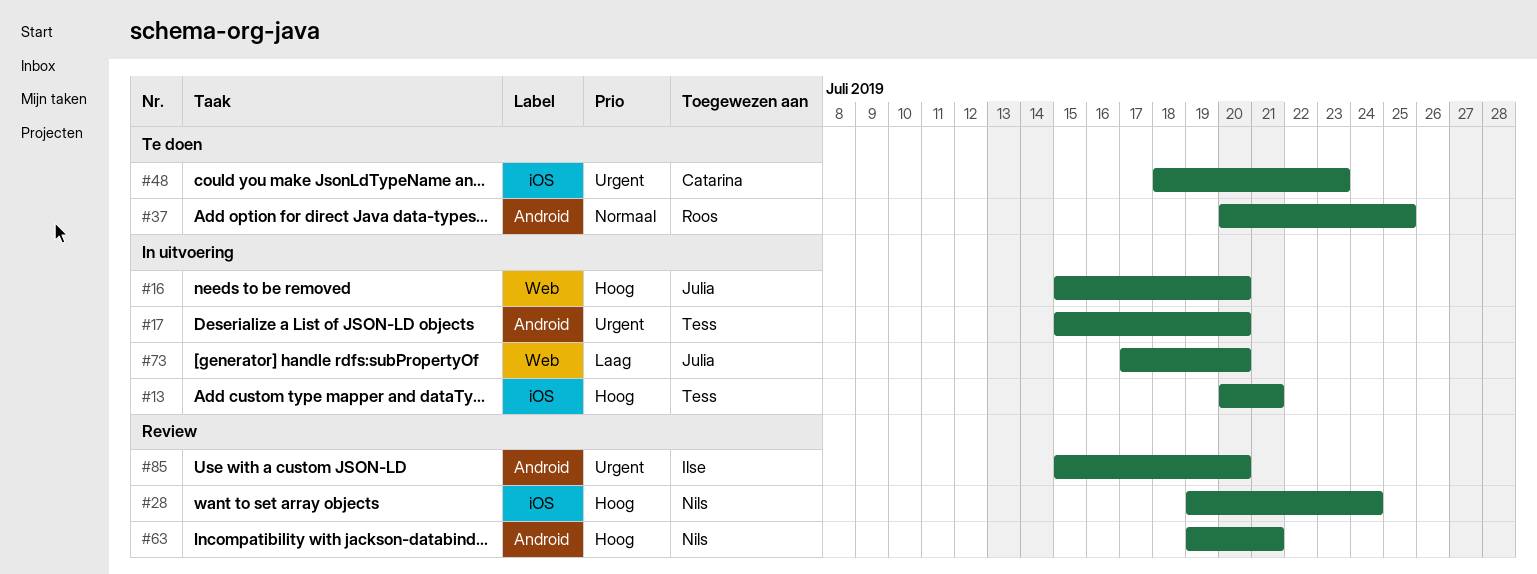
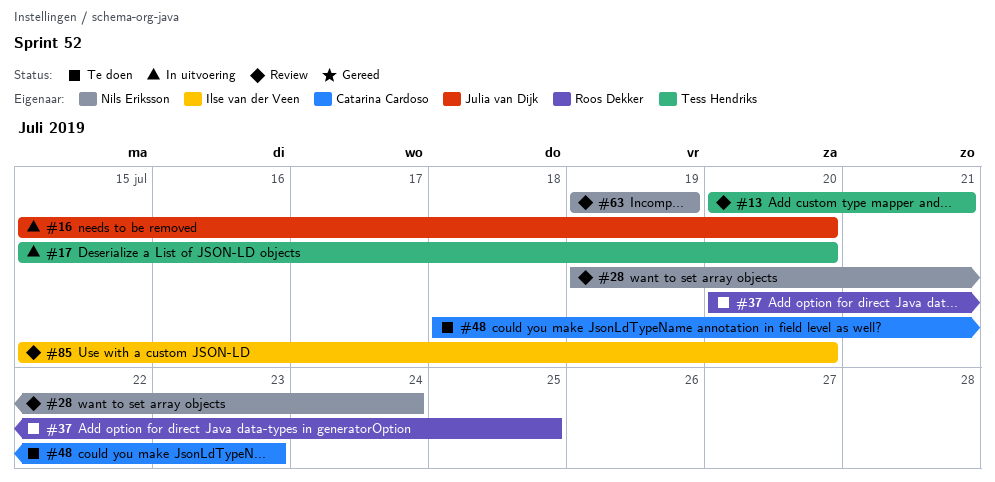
#13, status: In uitvoering -> Review
#63, due: Jul 21 -> Jul 19
#73: present -> none

